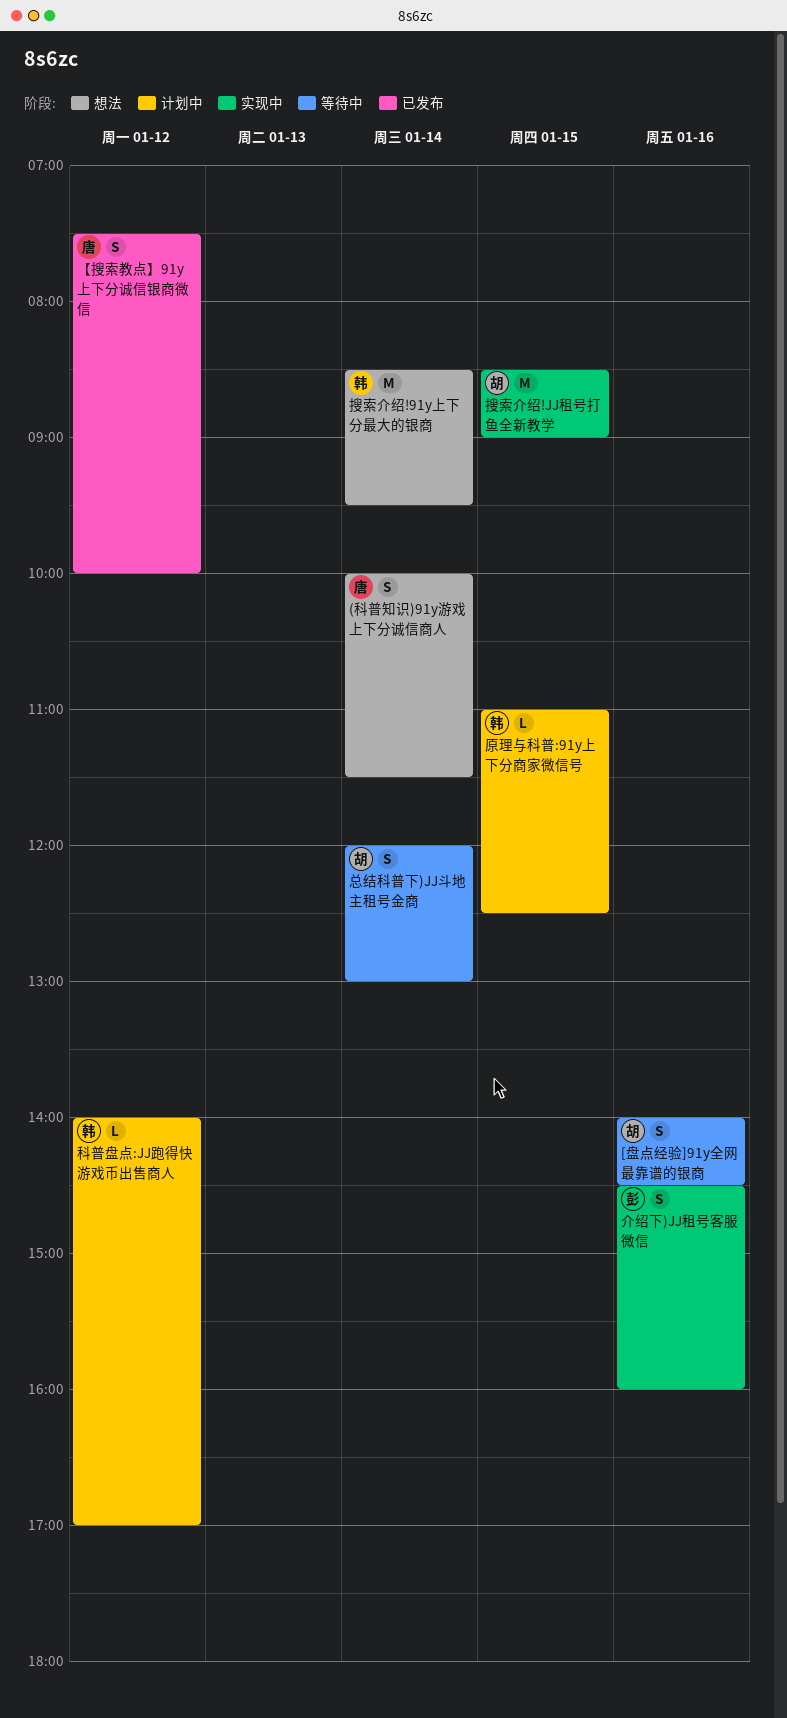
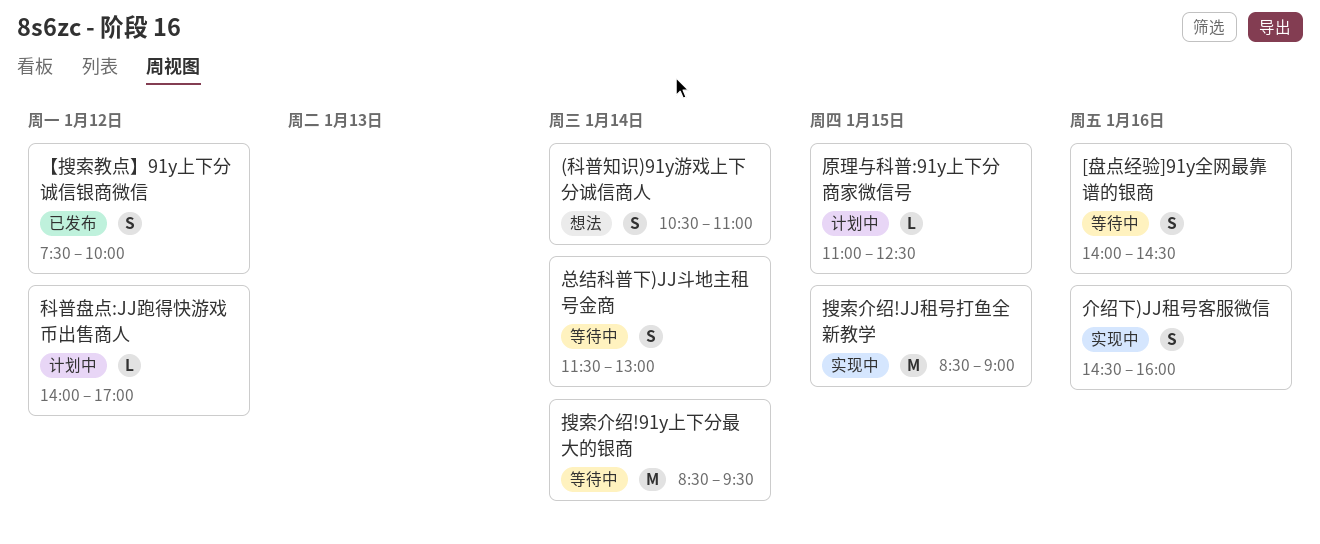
(科普知识)91y游戏上下分诚信商人, begins: 10:00 -> 10:30
(科普知识)91y游戏上下分诚信商人, ends: 11:30 -> 11:00
总结科普下)JJ斗地主租号金商, begins: 12:00 -> 11:30
搜索介绍!91y上下分最大的银商, status: 想法 -> 等待中

